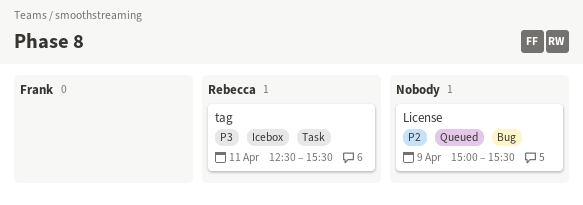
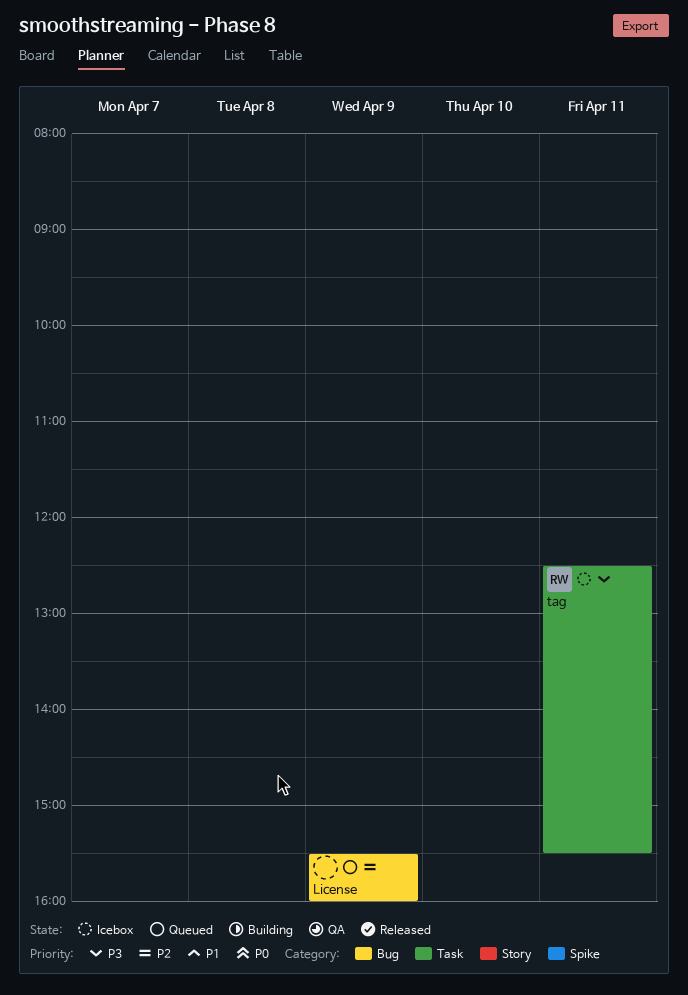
License, begins: 15:00 -> 15:30
License, ends: 15:30 -> 16:00

